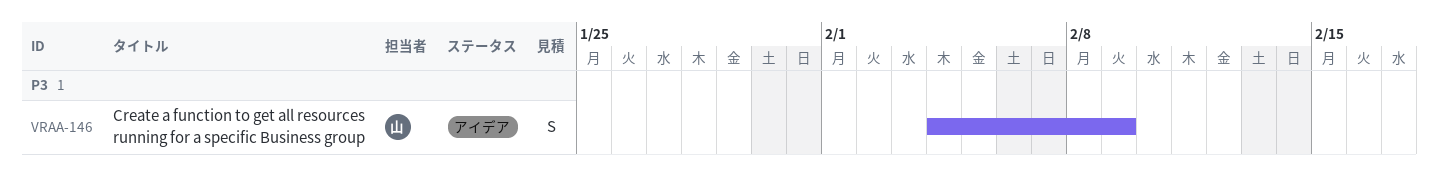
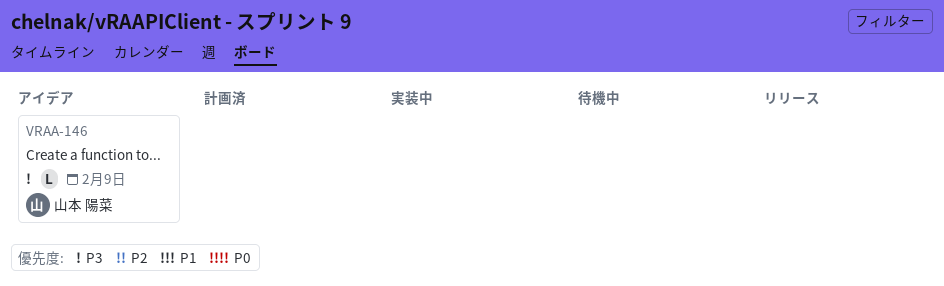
VRAA-146, estimate: S -> L

